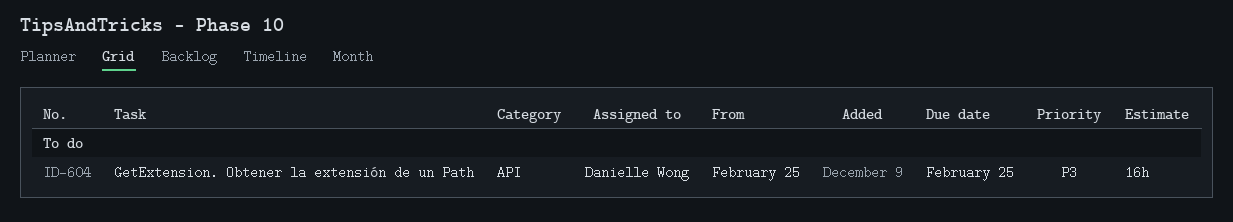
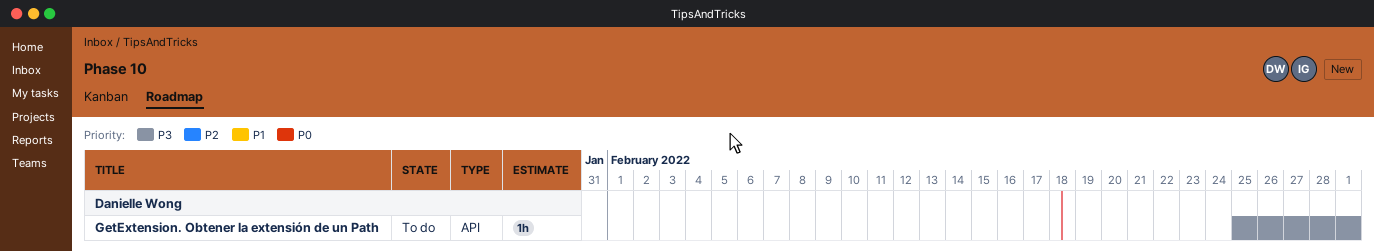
GetExtension. Obtener la extensión de un Path, estimate: 16h -> 1h
GetExtension. Obtener la extensión de un Path, due: Feb 25 -> Mar 1

